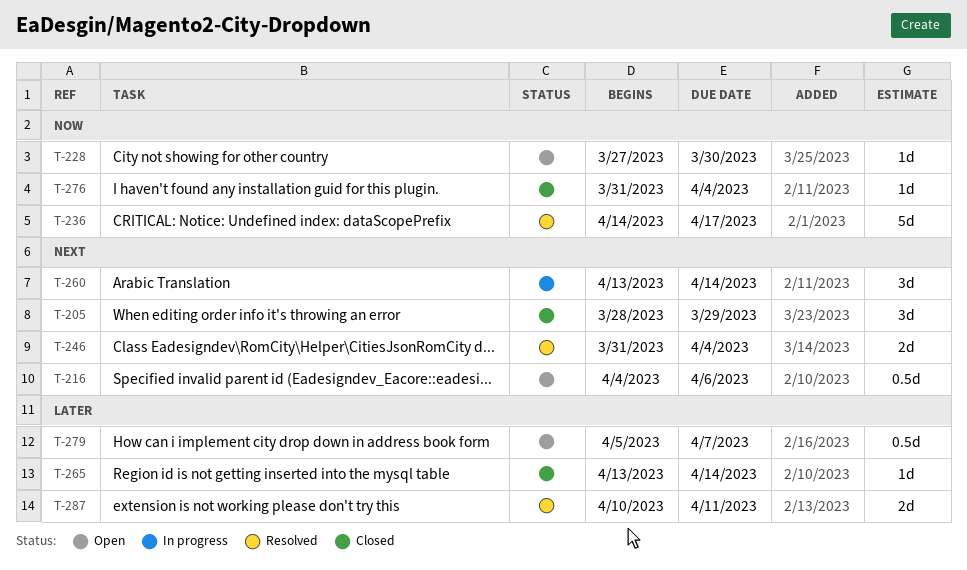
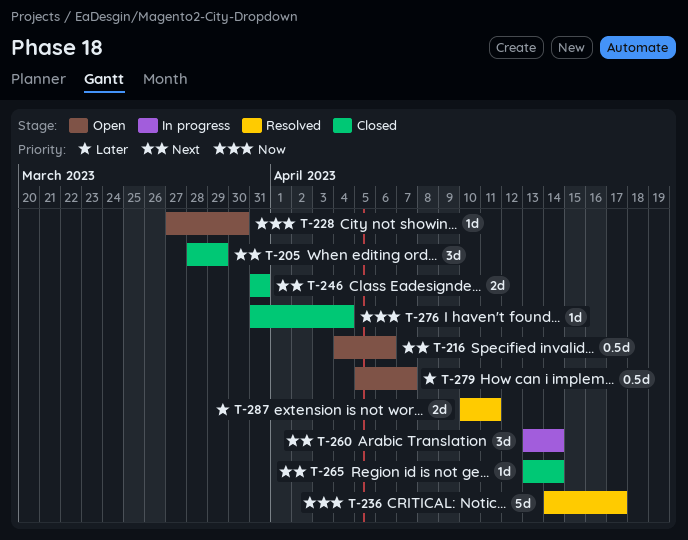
T-246, status: Resolved -> Closed
T-246, due: Apr 4 -> Mar 31
T-265, priority: Later -> Next

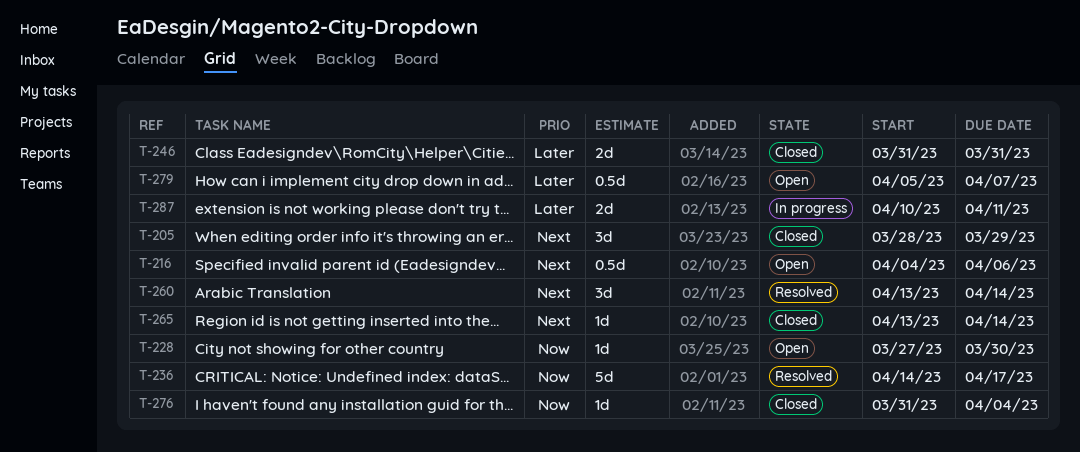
T-246, priority: Next -> Later
T-260, status: In progress -> Resolved
T-287, status: Resolved -> In progress

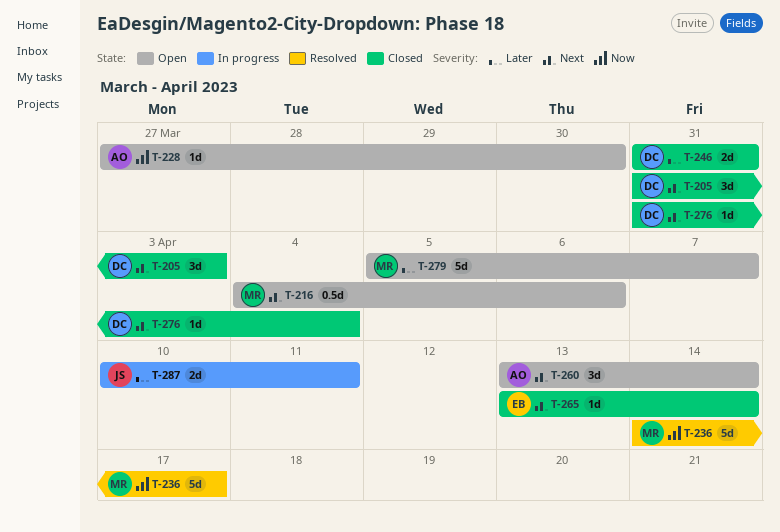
T-205, start: Mar 28 -> Mar 31
T-205, due: Mar 29 -> Apr 3
T-260, status: Resolved -> Open
T-276, priority: Now -> Next
T-279, estimate: 0.5d -> 5d

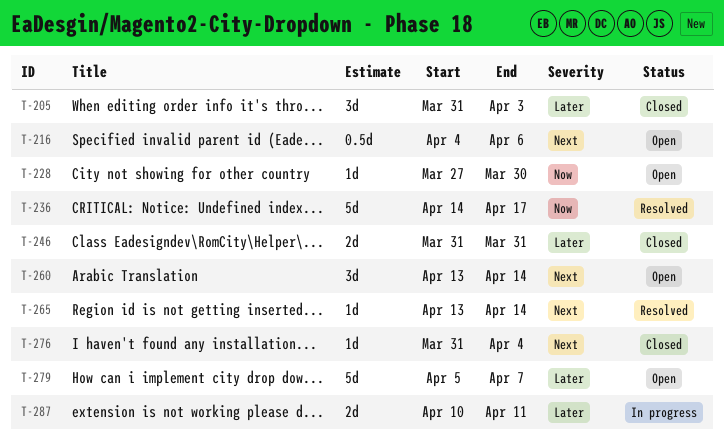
T-205, priority: Next -> Later
T-265, status: Closed -> Resolved

